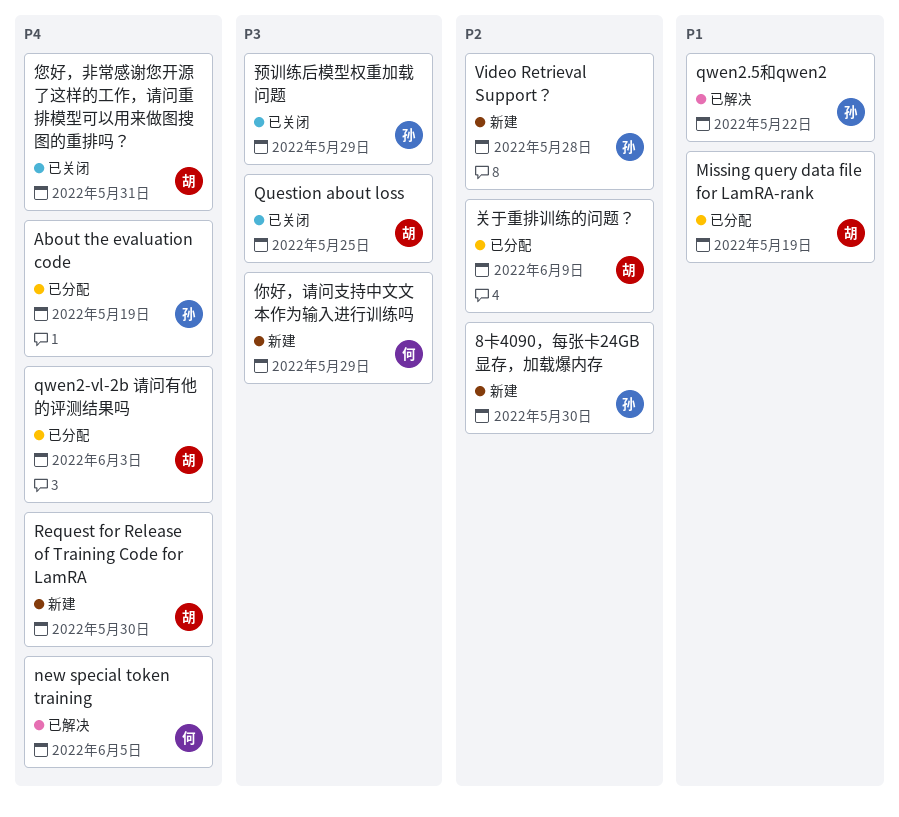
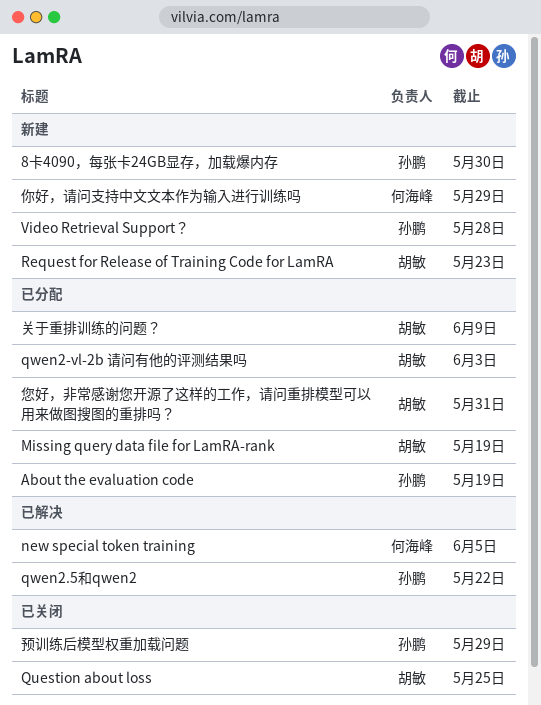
Request for Release of Training Code for LamRA, due: May 30 -> May 23
您好，非常感谢您开源了这样的工作，请问重排模型可以用来做图搜图的重排吗？, status: 已关闭 -> 已分配

